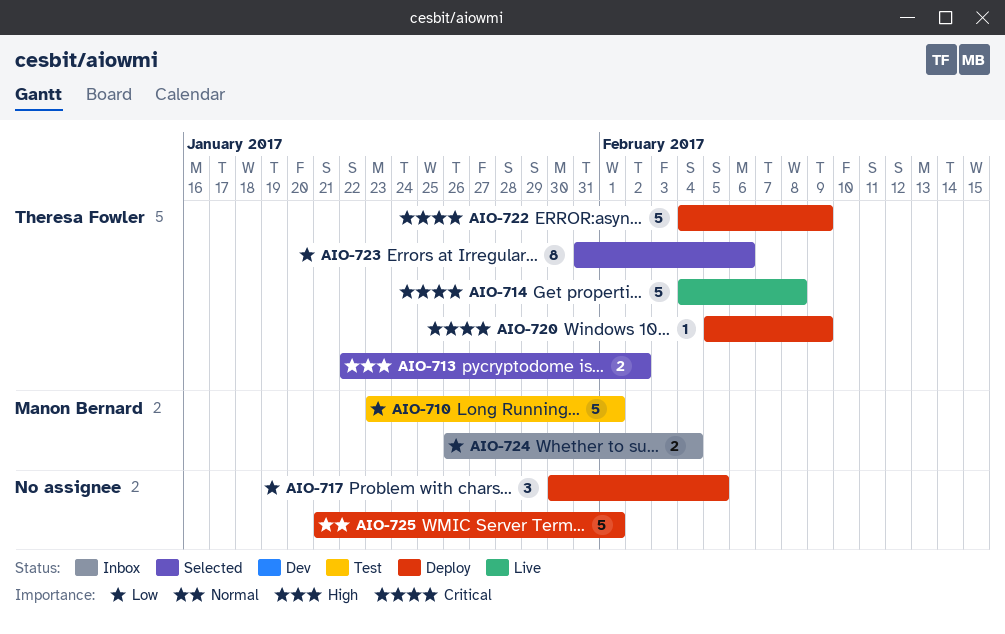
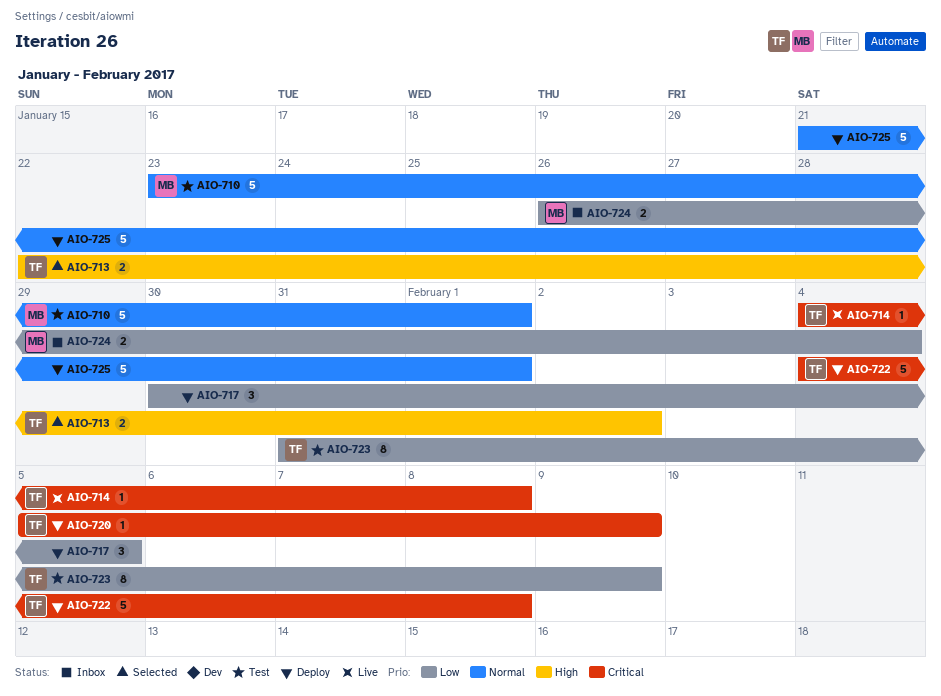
AIO-710, priority: Low -> Normal
AIO-714, estimate: 5 -> 1
AIO-722, due: Feb 9 -> Feb 8
AIO-723, status: Selected -> Test
AIO-723, due: Feb 6 -> Feb 9

